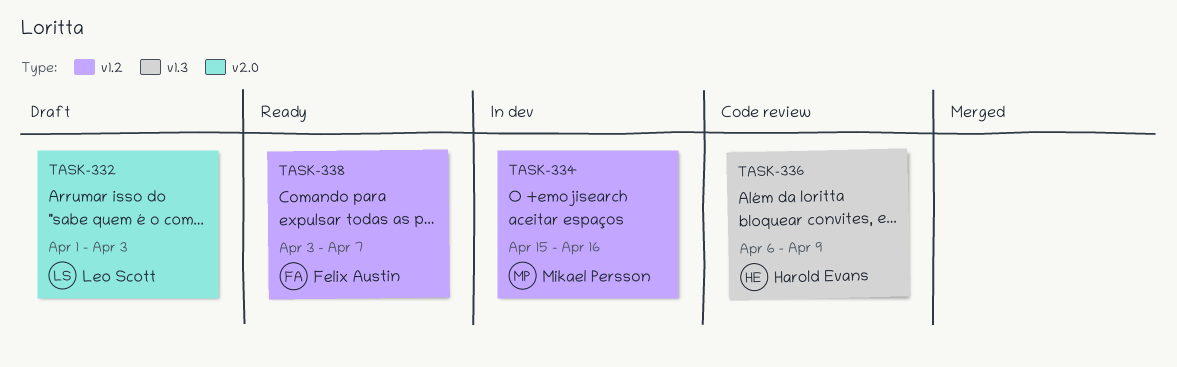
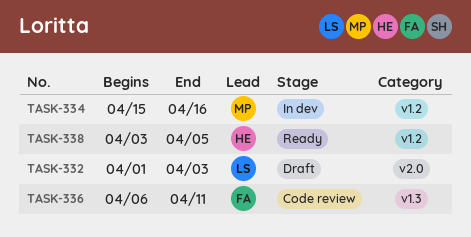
TASK-336, owner: Harold Evans -> Felix Austin
TASK-336, due: Apr 9 -> Apr 11
TASK-338, owner: Felix Austin -> Harold Evans
TASK-338, due: Apr 7 -> Apr 5

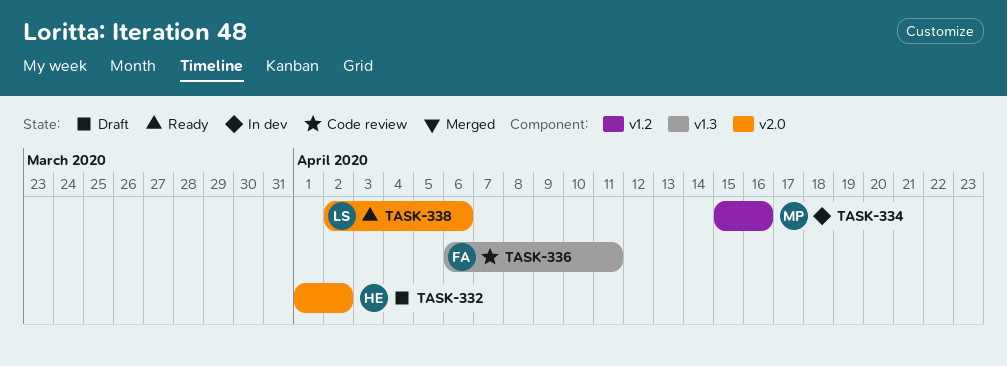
TASK-332, owner: LS -> HE
TASK-332, due: Apr 3 -> Apr 2
TASK-338, owner: HE -> LS
TASK-338, label: v1.2 -> v2.0
TASK-338, start: Apr 3 -> Apr 2
TASK-338, due: Apr 5 -> Apr 6

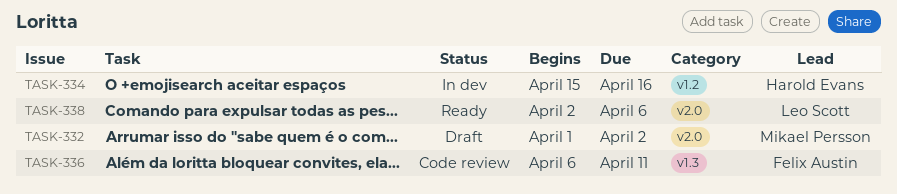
TASK-332, owner: Harold Evans -> Mikael Persson
TASK-334, owner: Mikael Persson -> Harold Evans

